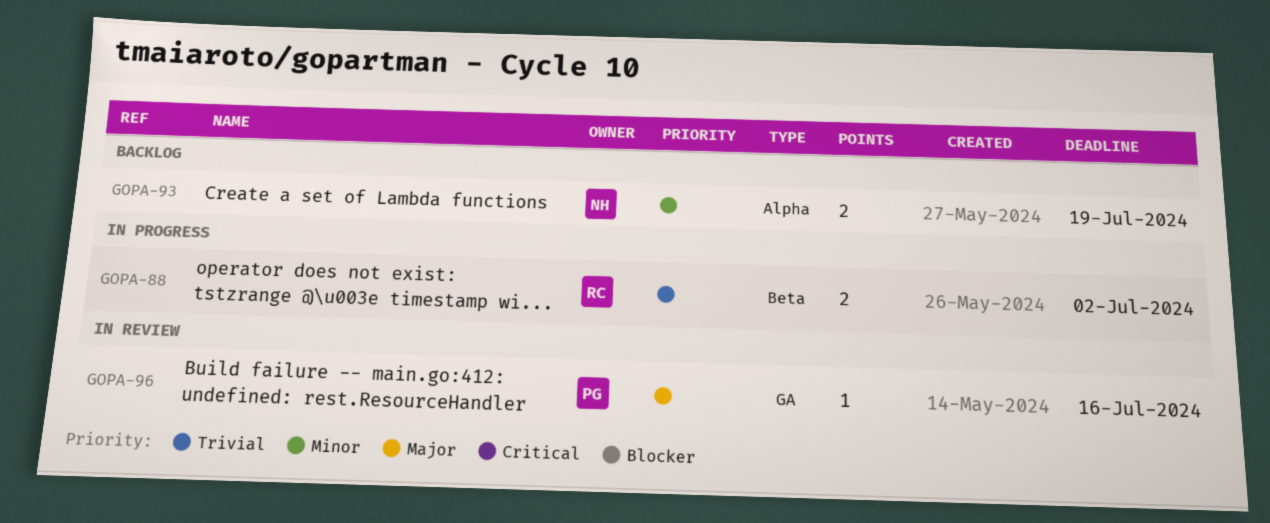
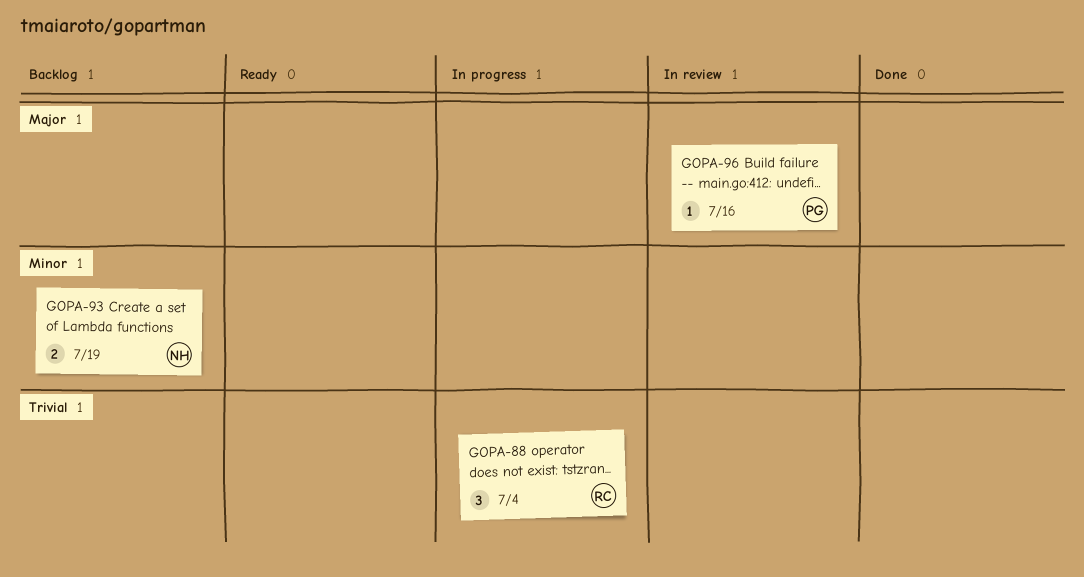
GOPA-88, estimate: 2 -> 3
GOPA-88, due: Jul 2 -> Jul 4

